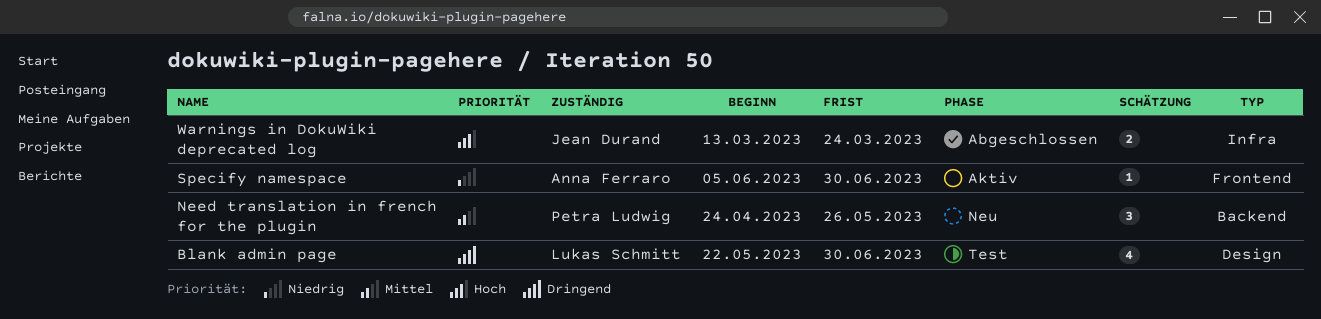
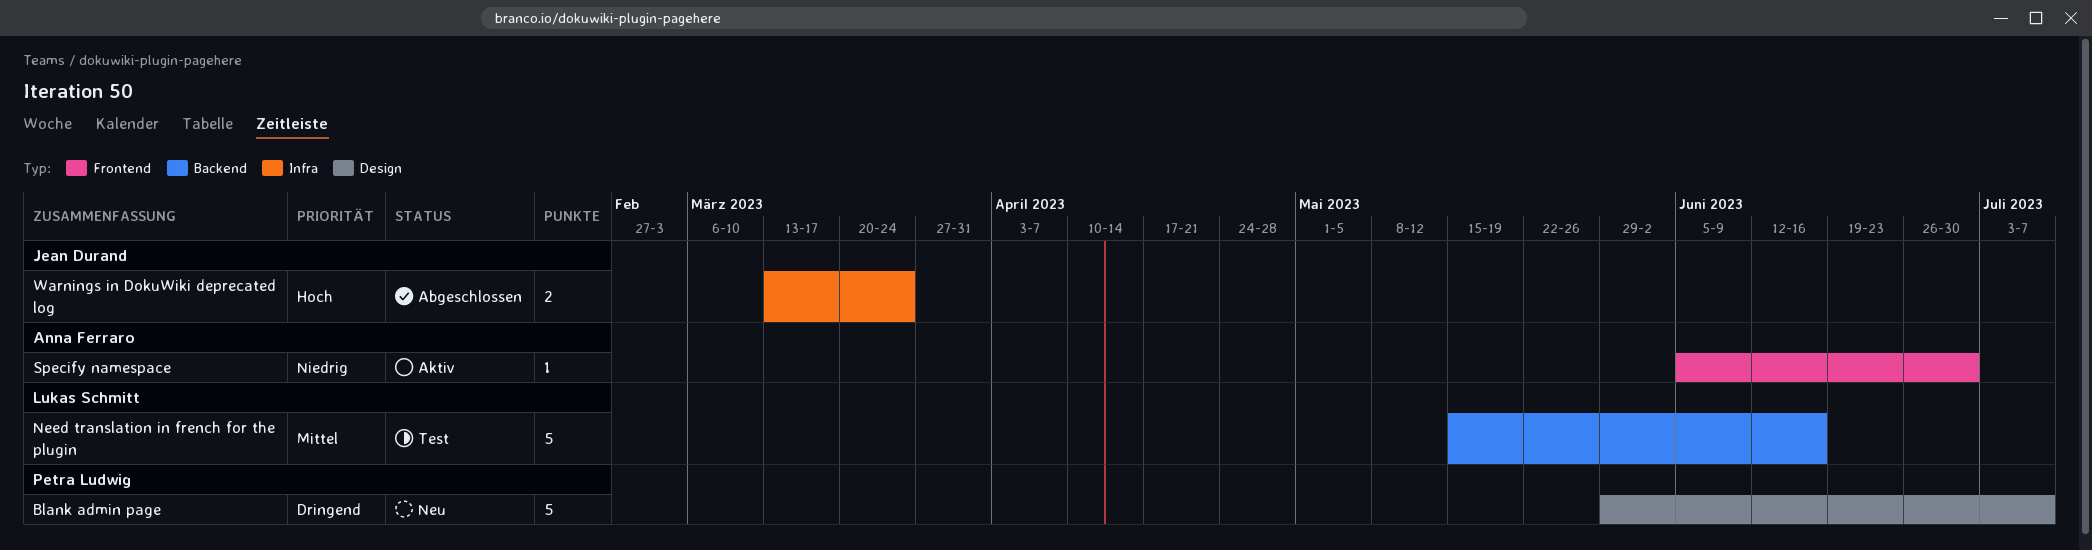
Blank admin page, status: Test -> Neu
Blank admin page, owner: Lukas Schmitt -> Petra Ludwig
Blank admin page, estimate: 4 -> 5
Blank admin page, start: May 22 -> May 29
Blank admin page, due: Jun 30 -> Jul 7
Need translation in french for the plugin, status: Neu -> Test
Need translation in french for the plugin, owner: Petra Ludwig -> Lukas Schmitt
Need translation in french for the plugin, estimate: 3 -> 5
Need translation in french for the plugin, start: Apr 24 -> May 15
Need translation in french for the plugin, due: May 26 -> Jun 16

